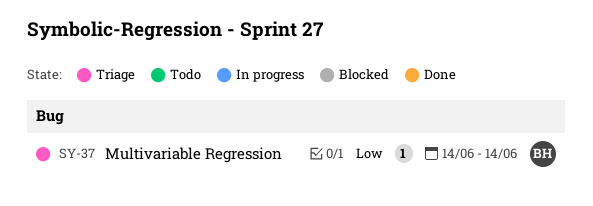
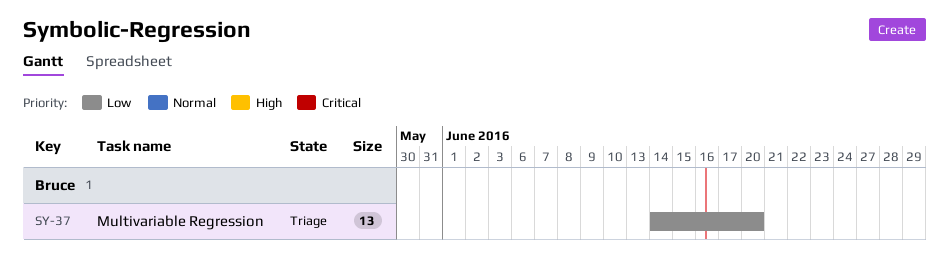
SY-37, estimate: 1 -> 13
SY-37, due: Jun 14 -> Jun 20

